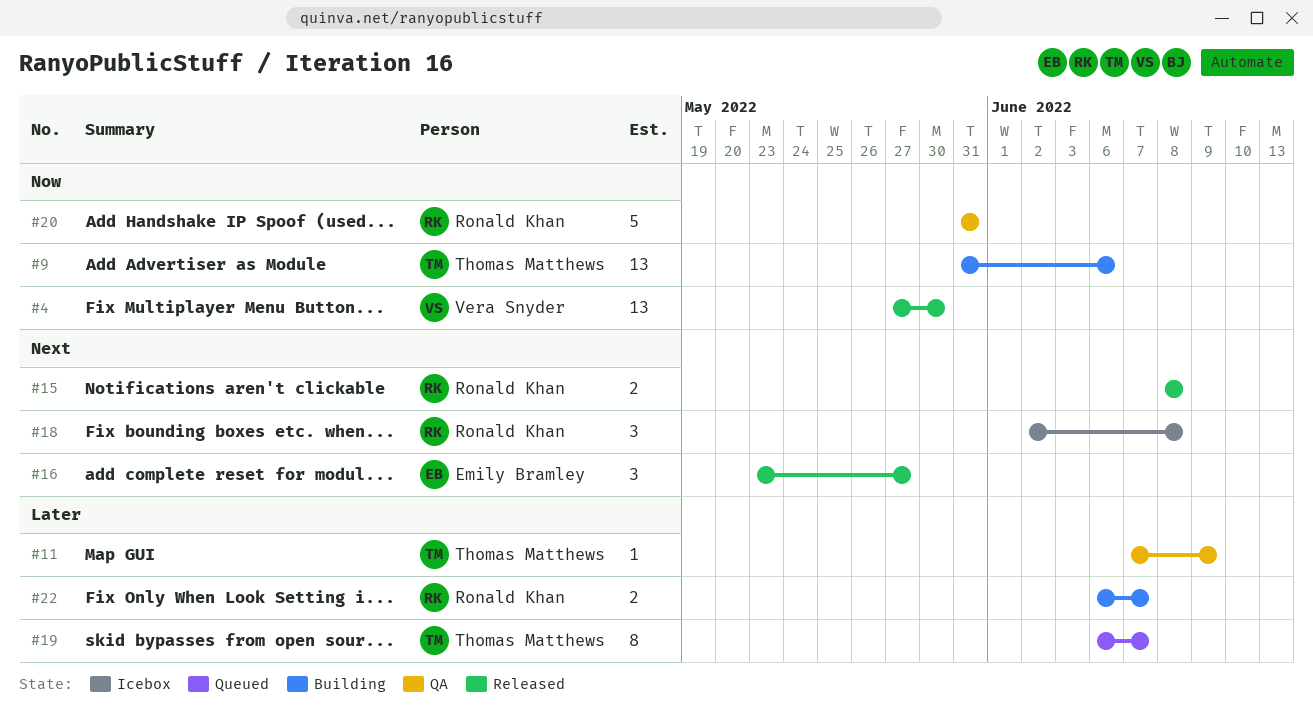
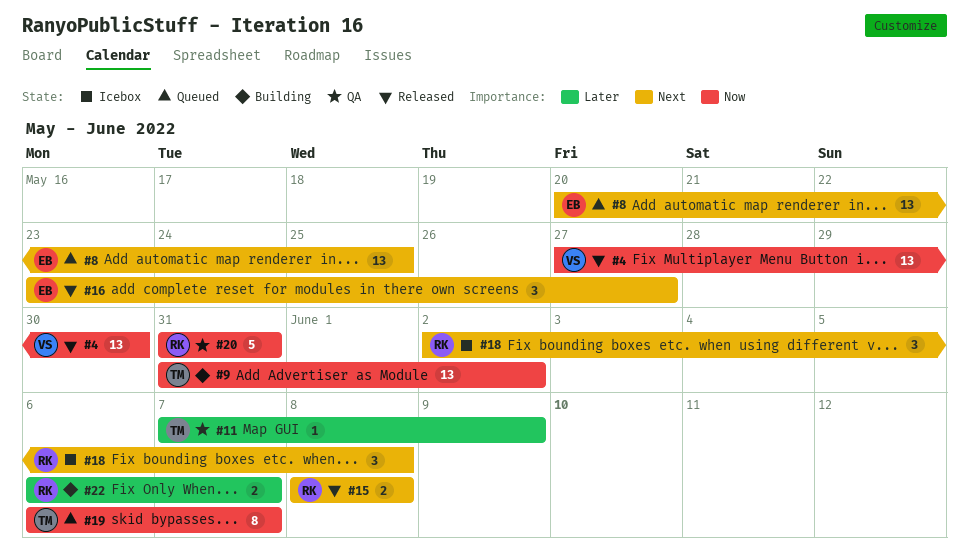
#8: none -> present
#9, due: Jun 6 -> Jun 2
#19, priority: Later -> Now

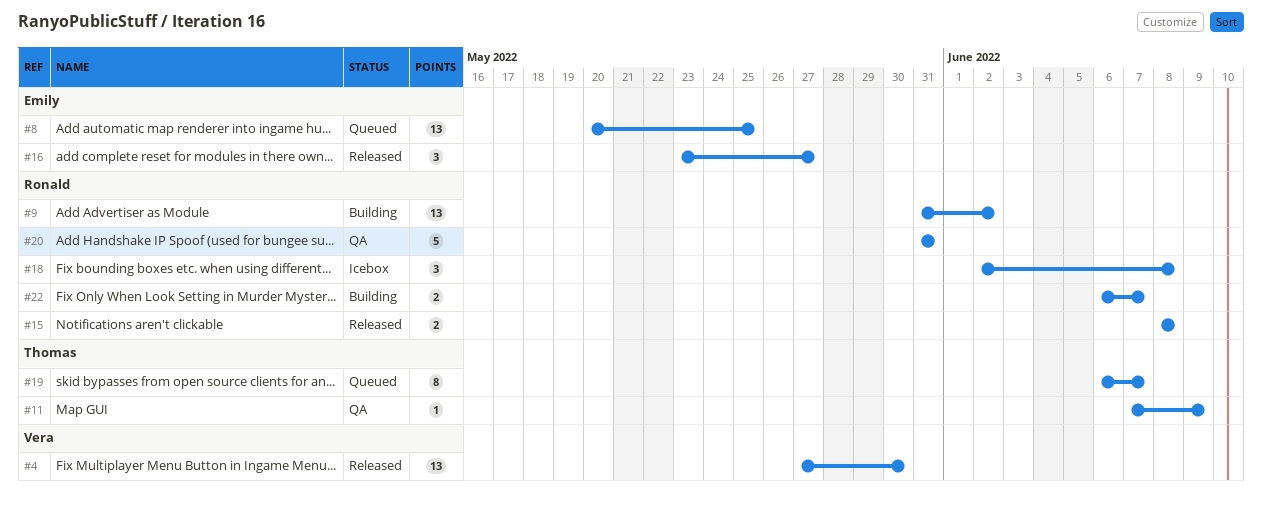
#9, owner: Thomas -> Ronald

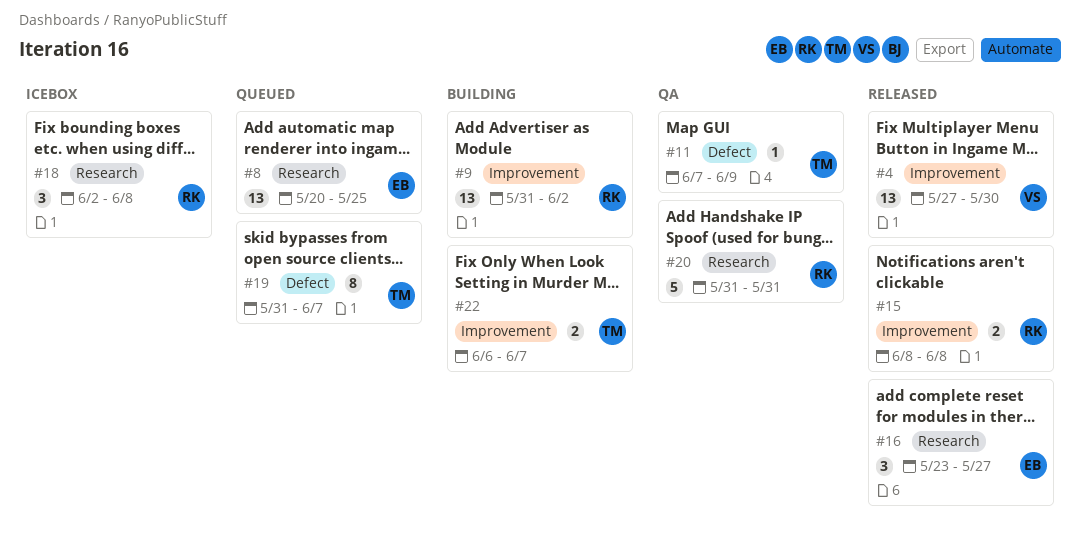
#19, start: Jun 6 -> May 31
#22, owner: Ronald -> Thomas

